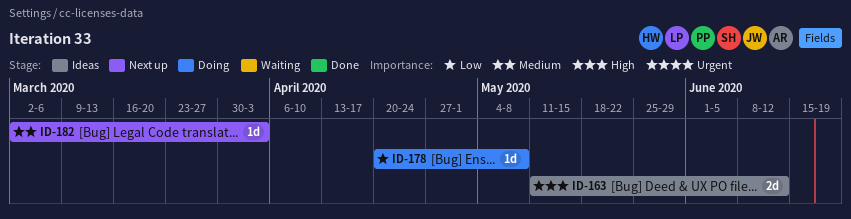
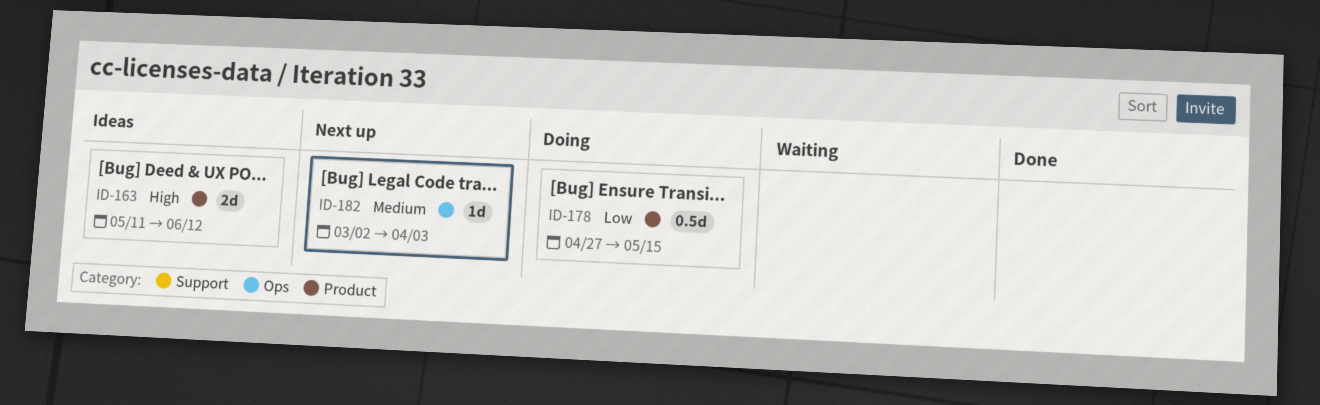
ID-178, estimate: 1d -> 0.5d
ID-178, start: Apr 20 -> Apr 27
ID-178, due: May 8 -> May 15

